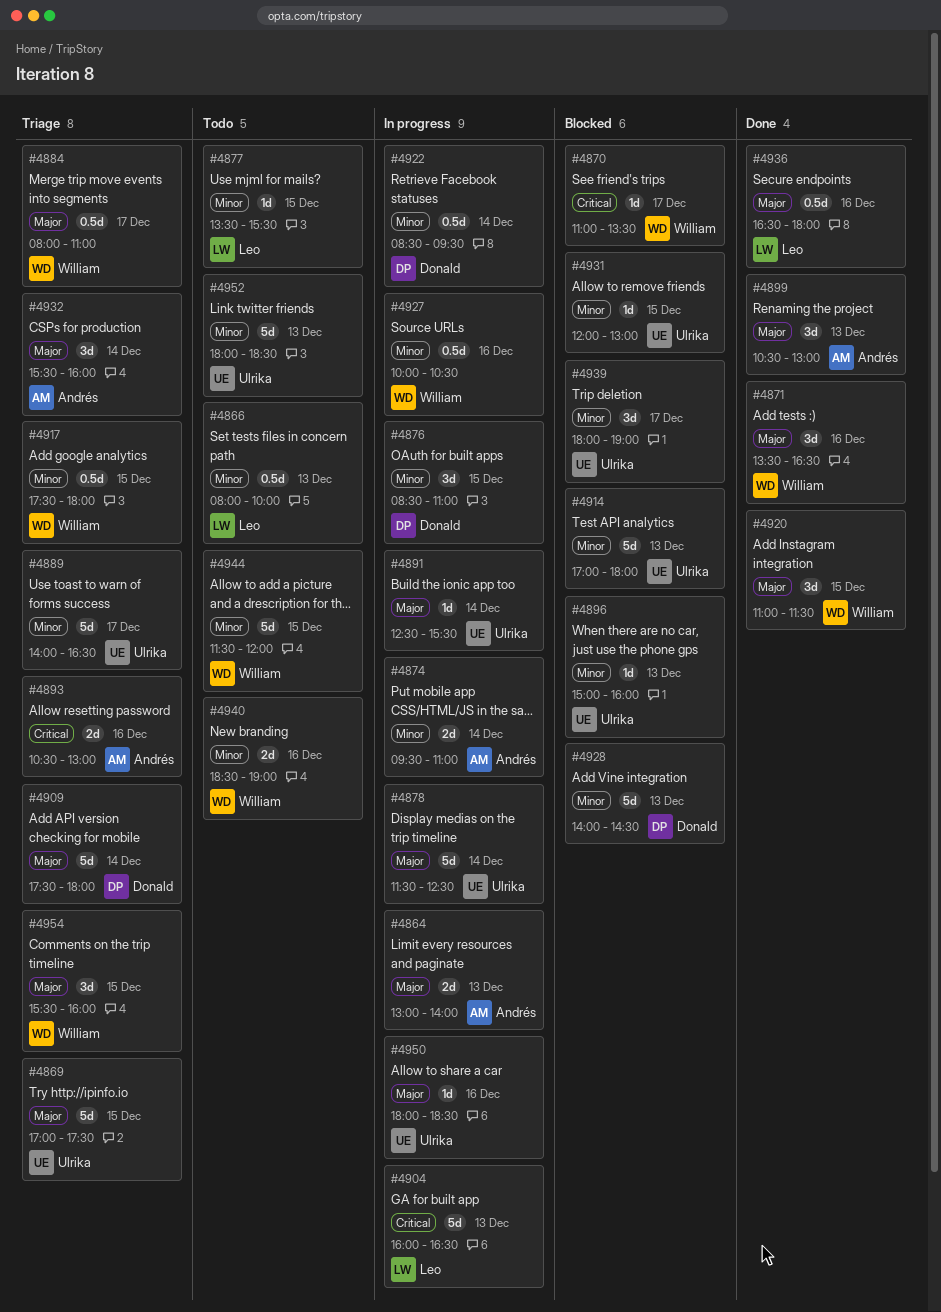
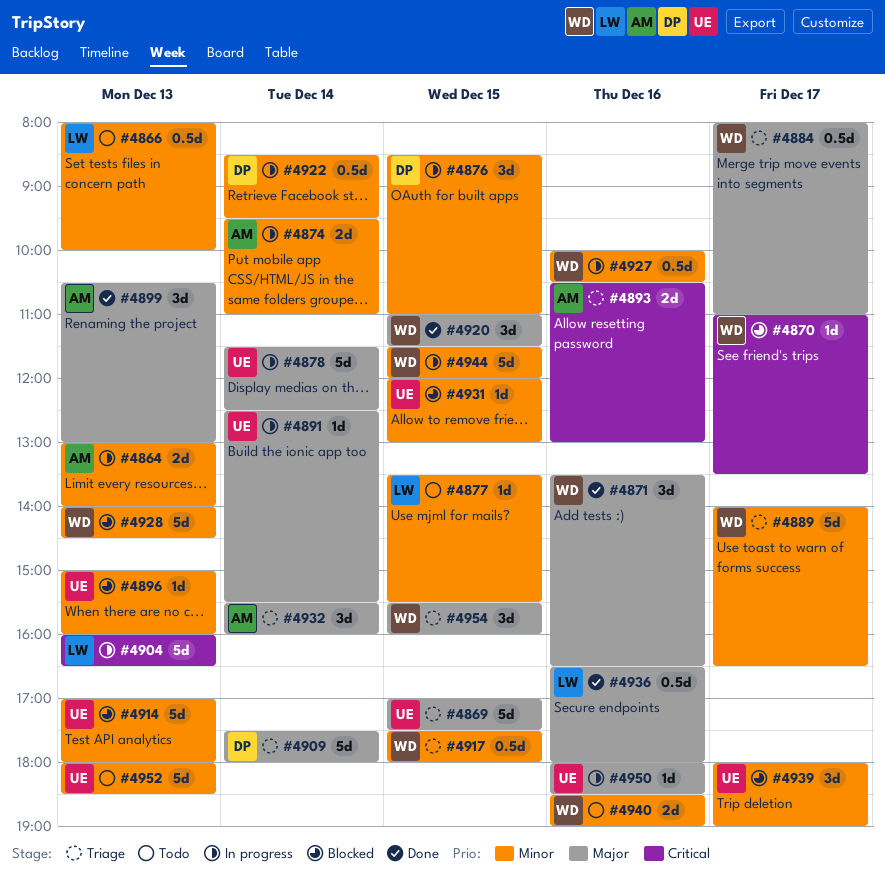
#4864, priority: Major -> Minor
#4889, owner: Ulrika -> William
#4928, owner: Donald -> William
#4944, status: Todo -> In progress

